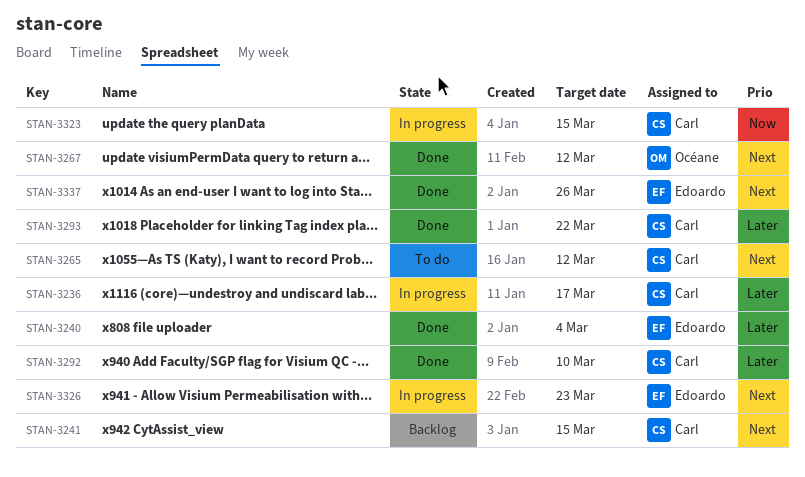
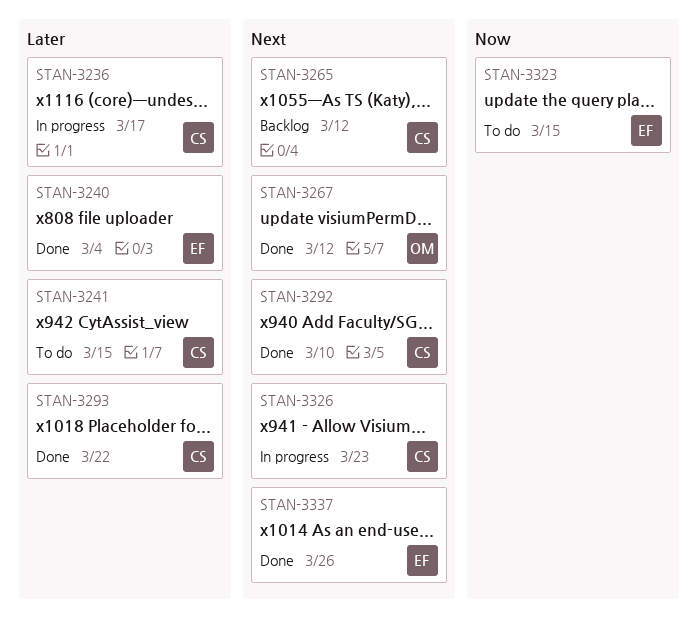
STAN-3241, status: Backlog -> To do
STAN-3241, priority: Next -> Later
STAN-3265, status: To do -> Backlog
STAN-3292, priority: Later -> Next
STAN-3323, status: In progress -> To do
STAN-3323, owner: Carl -> Edoardo
STAN-3326, owner: Edoardo -> Carl

